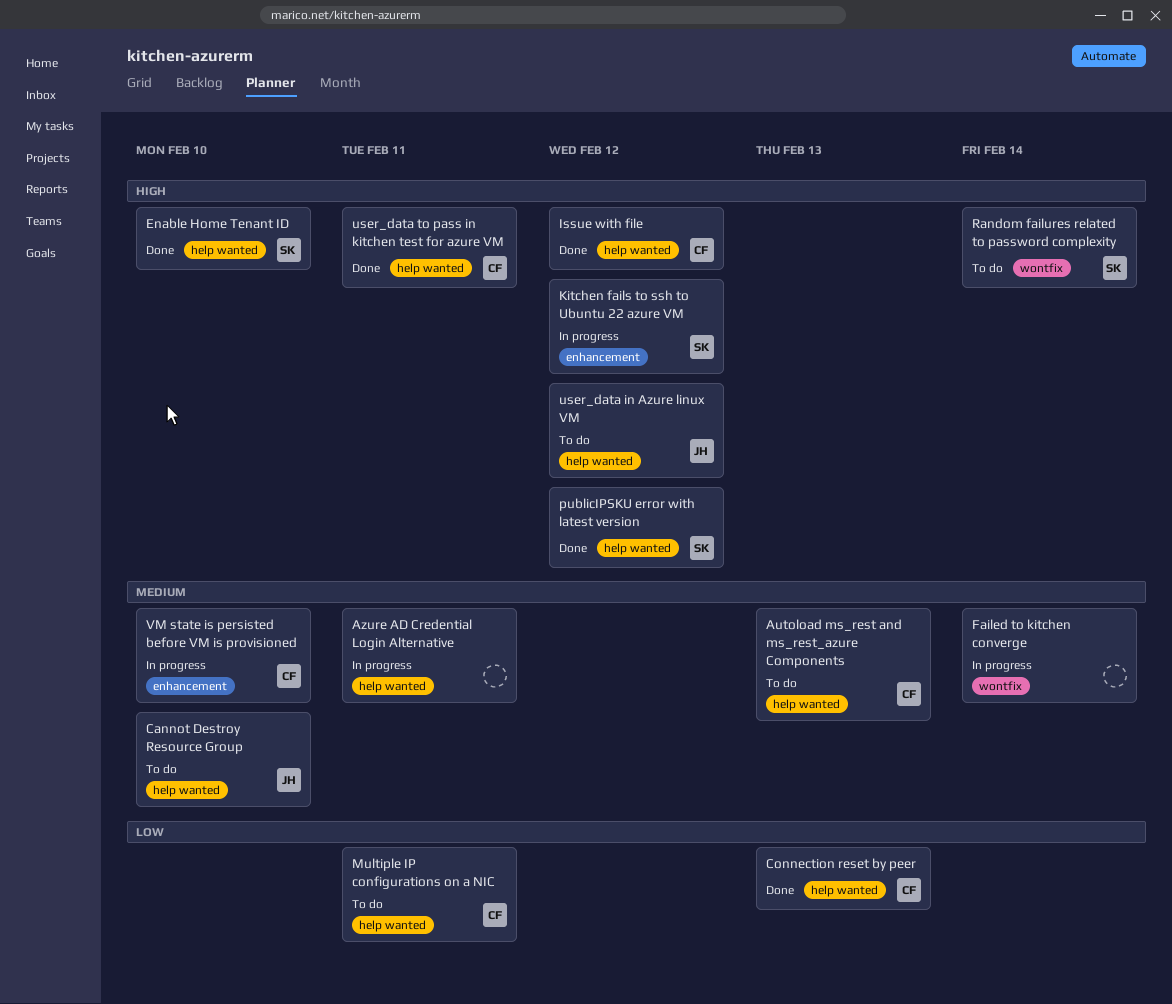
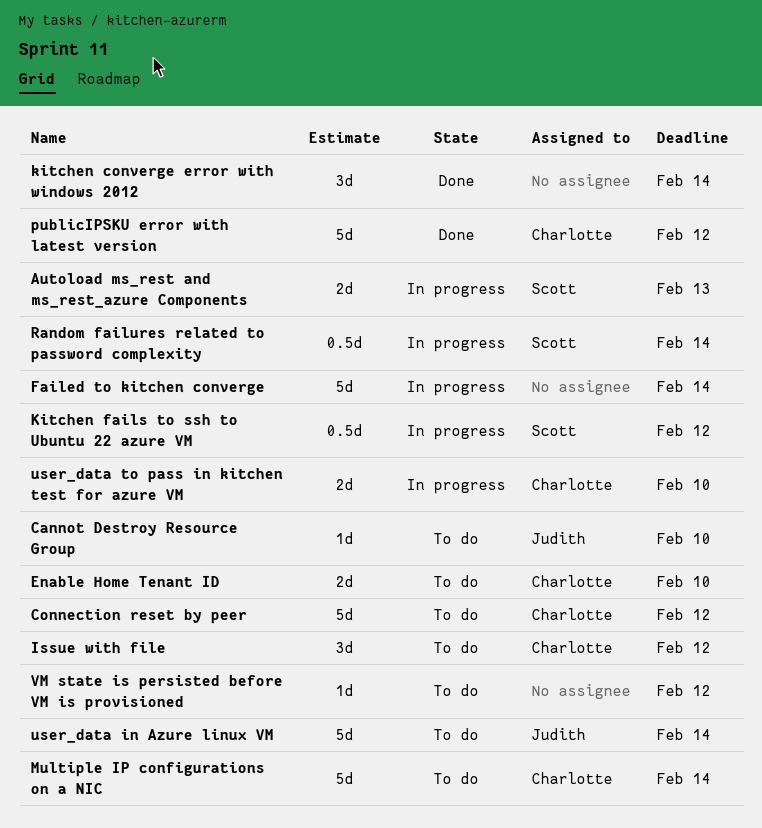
Autoload ms_rest and ms_rest_azure Components, status: To do -> In progress
Autoload ms_rest and ms_rest_azure Components, owner: Charlotte -> Scott
Azure AD Credential Login Alternative: present -> none
Connection reset by peer, status: Done -> To do
Connection reset by peer, due: Feb 13 -> Feb 12
Enable Home Tenant ID, status: Done -> To do
Enable Home Tenant ID, owner: Scott -> Charlotte
Issue with file, status: Done -> To do
kitchen converge error with windows 2012: none -> present
Multiple IP configurations on a NIC, due: Feb 11 -> Feb 14
publicIPSKU error with latest version, owner: Scott -> Charlotte
Random failures related to password complexity, status: To do -> In progress
user_data in Azure linux VM, due: Feb 12 -> Feb 14
user_data to pass in kitchen test for azure VM, status: Done -> In progress
user_data to pass in kitchen test for azure VM, due: Feb 11 -> Feb 10
VM state is persisted before VM is provisioned, status: In progress -> To do
VM state is persisted before VM is provisioned, owner: Charlotte -> none
VM state is persisted before VM is provisioned, due: Feb 10 -> Feb 12

